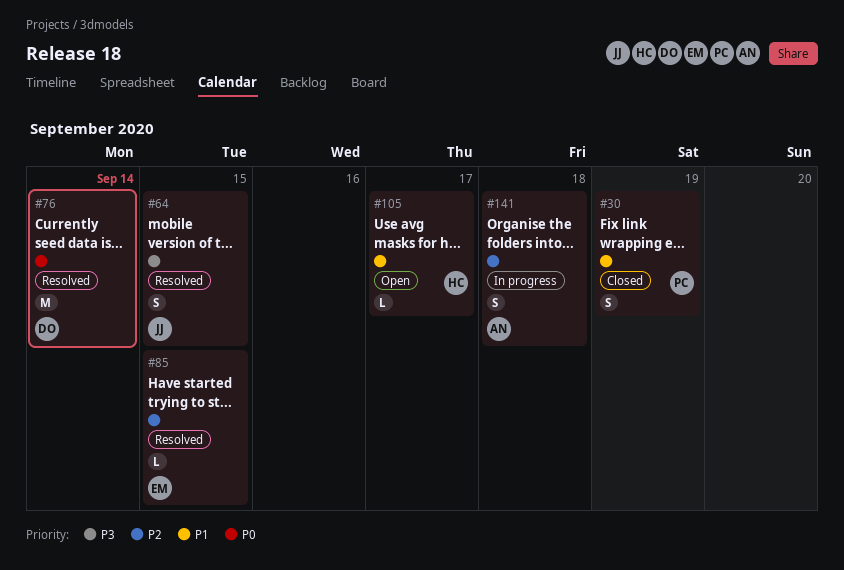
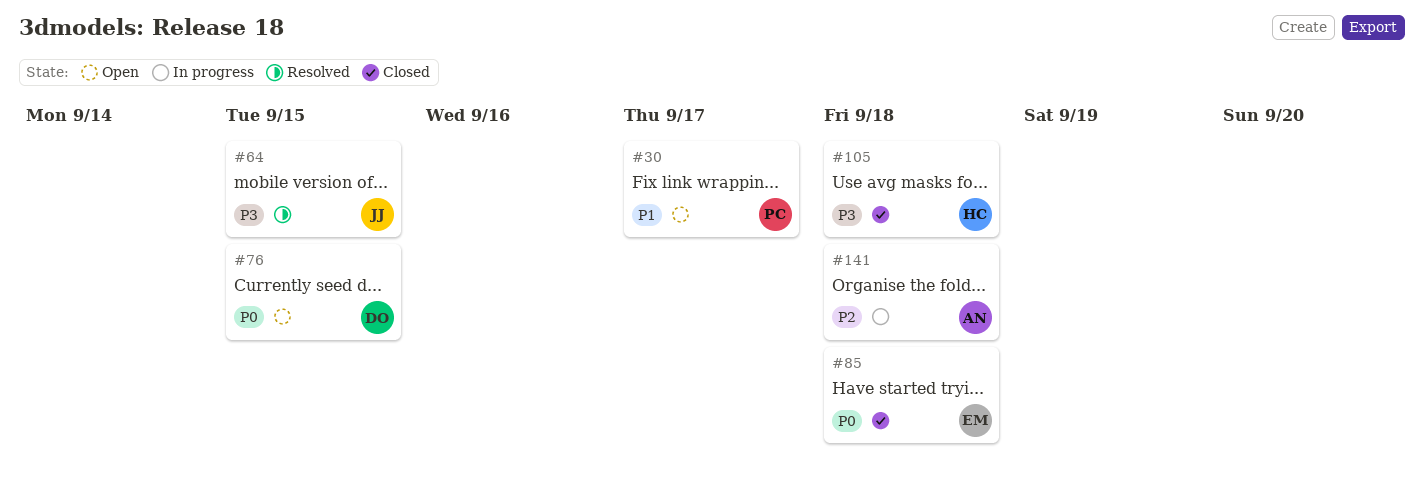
#30, status: Closed -> Open
#30, due: Sep 19 -> Sep 17
#76, status: Resolved -> Open
#76, due: Sep 14 -> Sep 15
#85, status: Resolved -> Closed
#85, priority: P2 -> P0
#85, due: Sep 15 -> Sep 18
#105, status: Open -> Closed
#105, priority: P1 -> P3
#105, due: Sep 17 -> Sep 18

